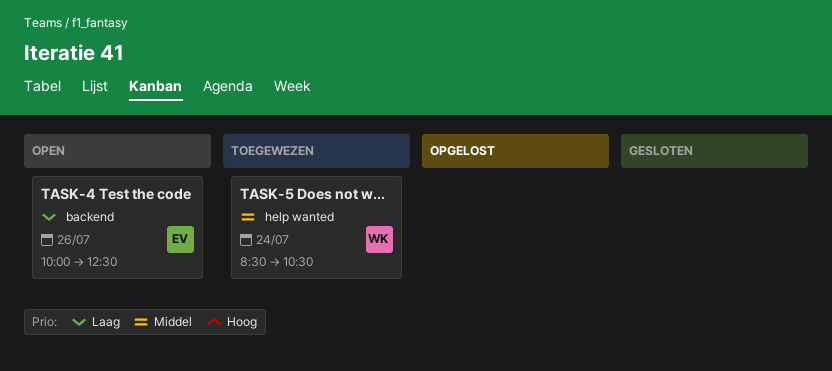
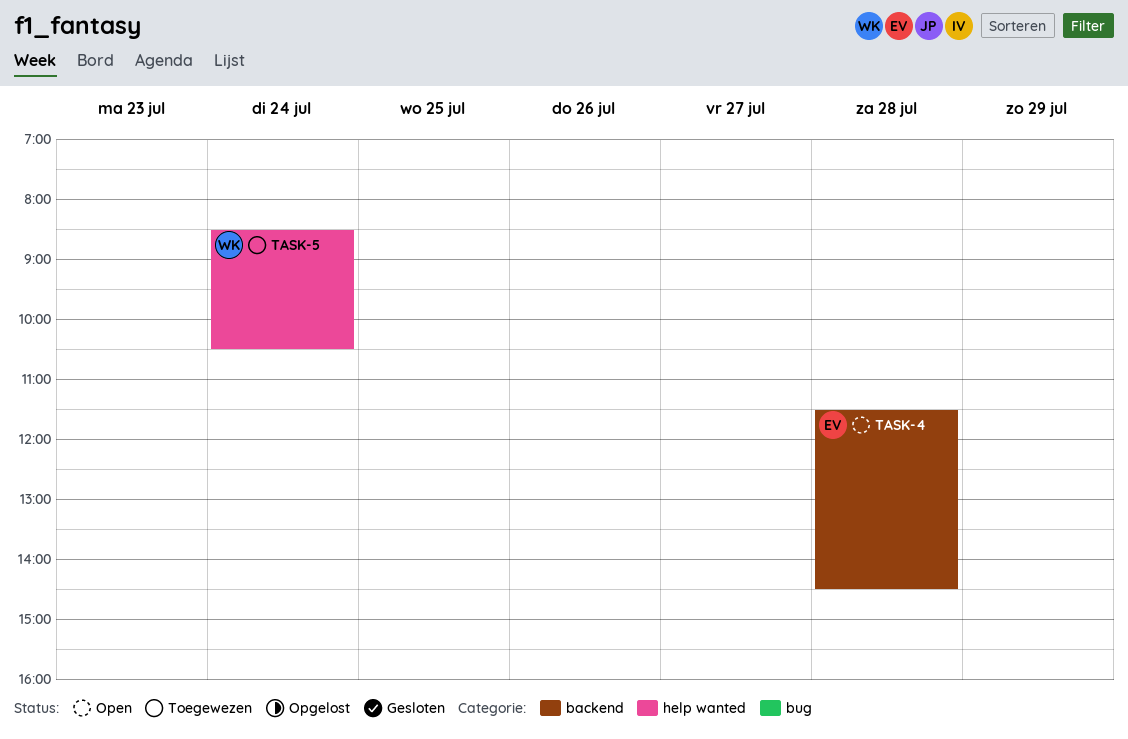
TASK-4, day: Jul 26 -> Jul 28
TASK-4, begins: 10:00 -> 11:30
TASK-4, ends: 12:30 -> 14:30

